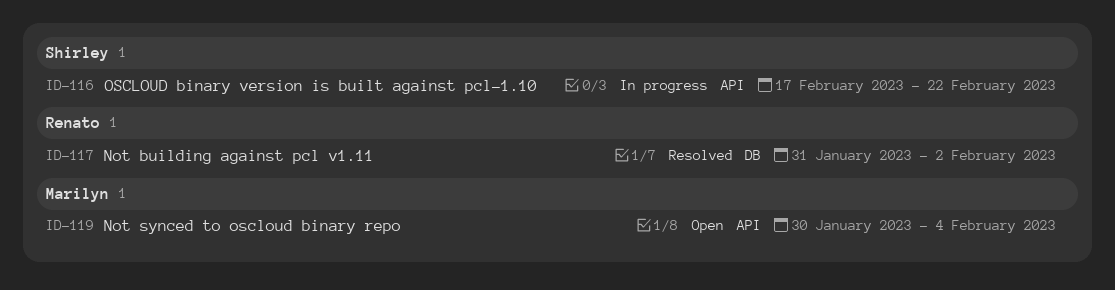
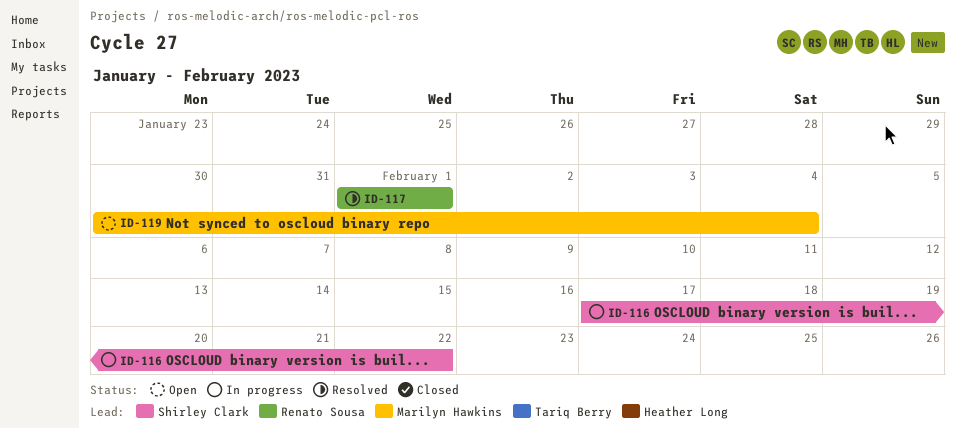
ID-117, start: Jan 31 -> Feb 1
ID-117, due: Feb 2 -> Feb 1

